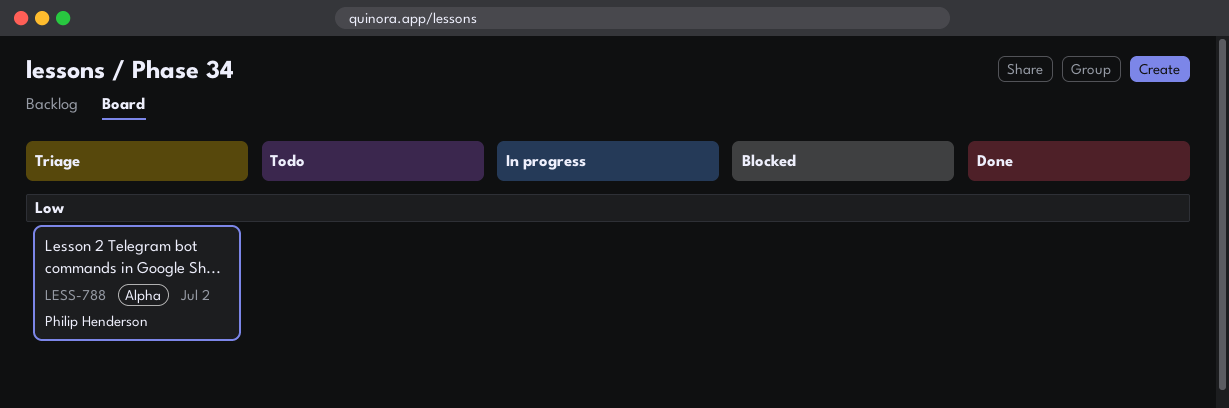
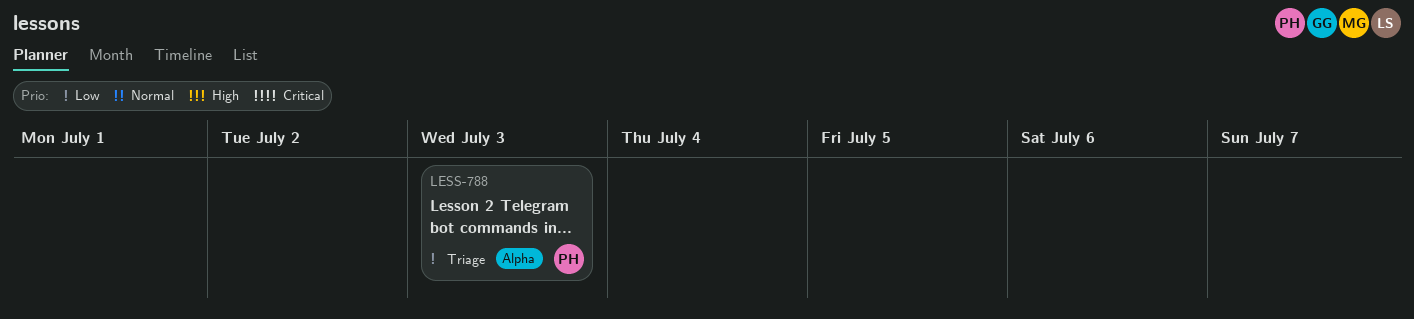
LESS-788, due: Jul 2 -> Jul 3

